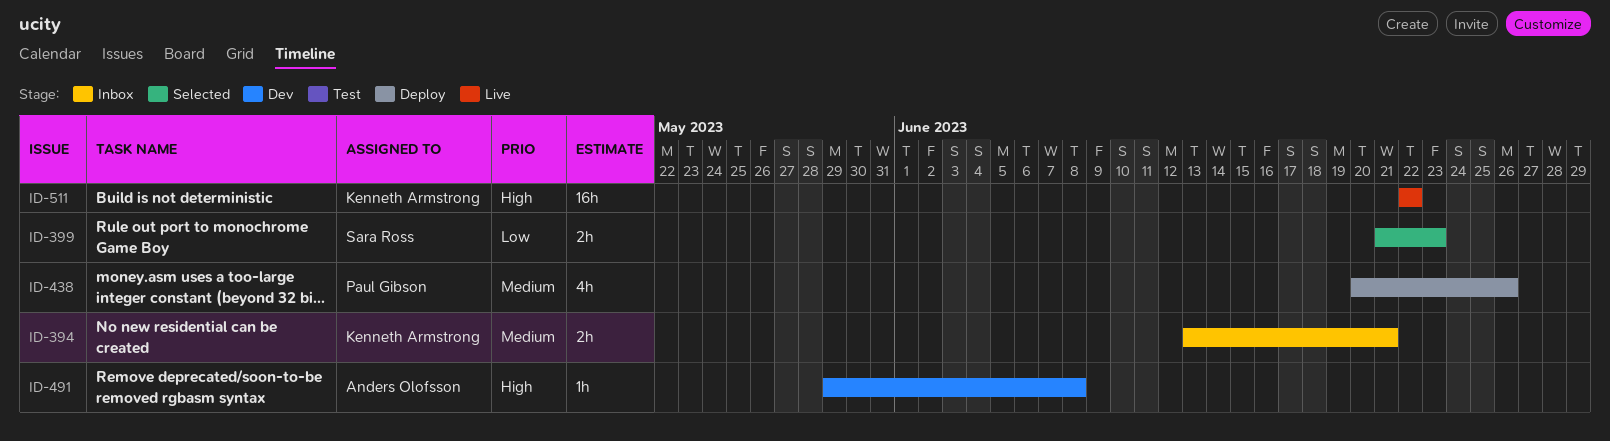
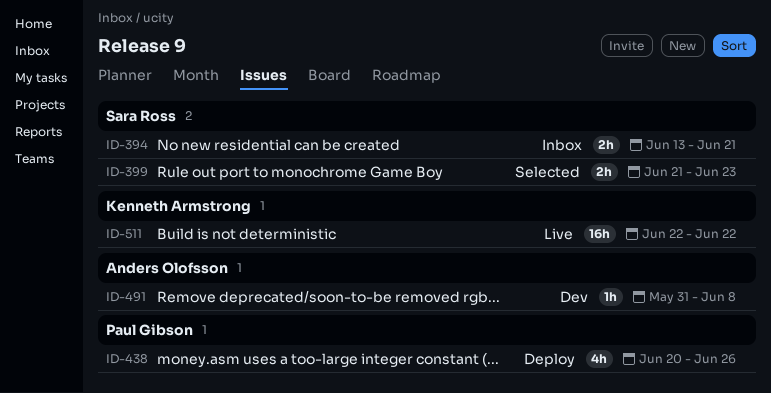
ID-394, owner: Kenneth Armstrong -> Sara Ross
ID-491, start: May 29 -> May 31

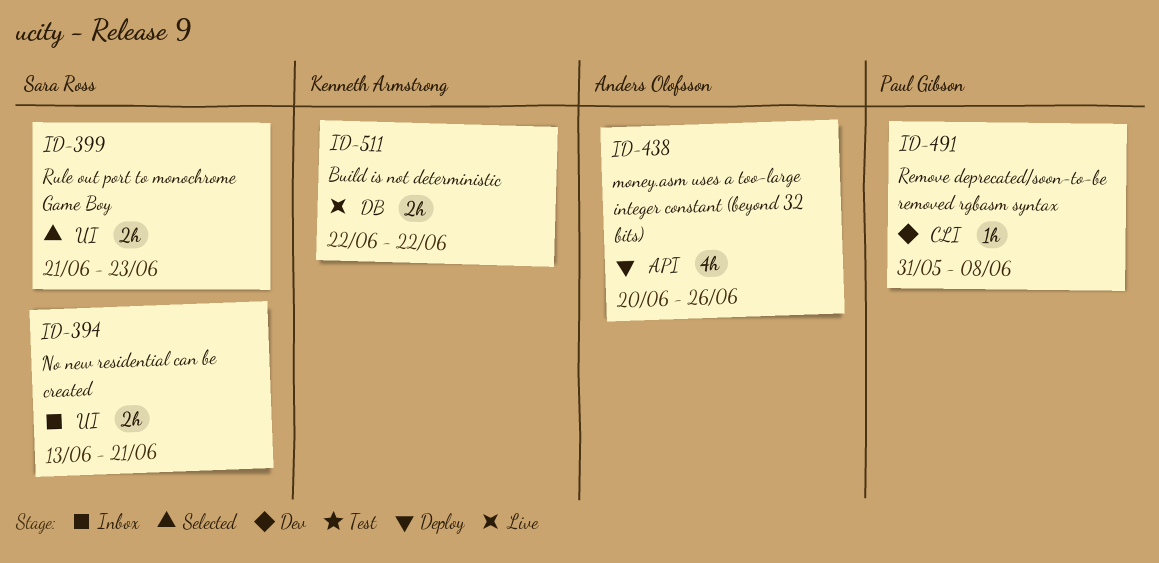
ID-438, owner: Paul Gibson -> Anders Olofsson
ID-491, owner: Anders Olofsson -> Paul Gibson
ID-511, estimate: 16h -> 2h

